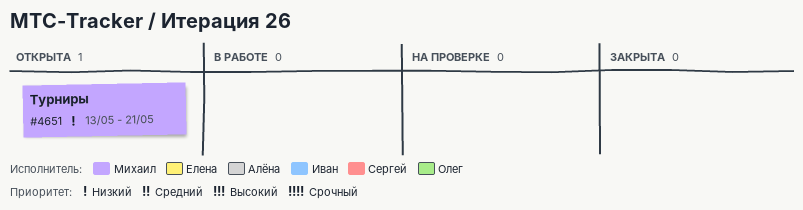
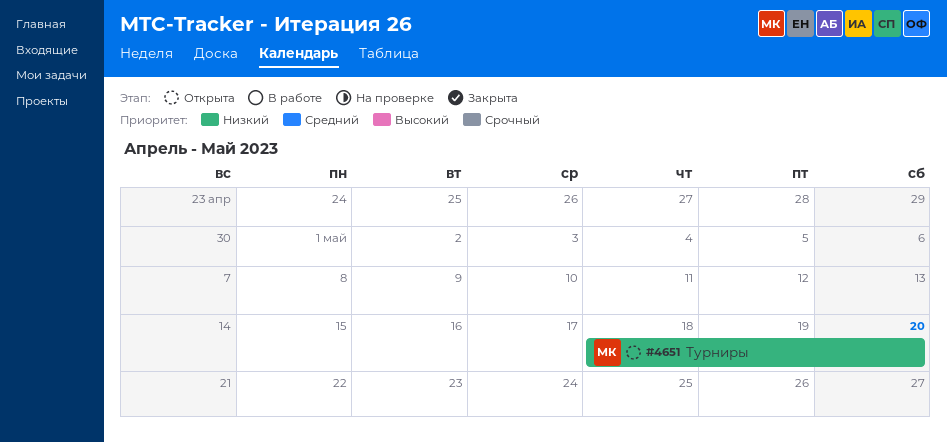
#4651, start: May 13 -> May 18
#4651, due: May 21 -> May 20

